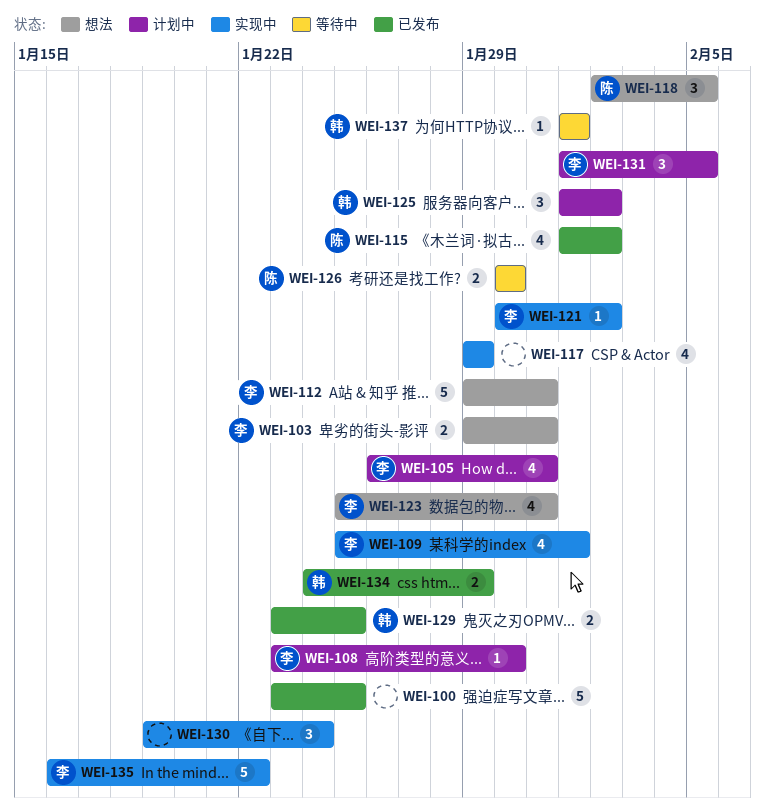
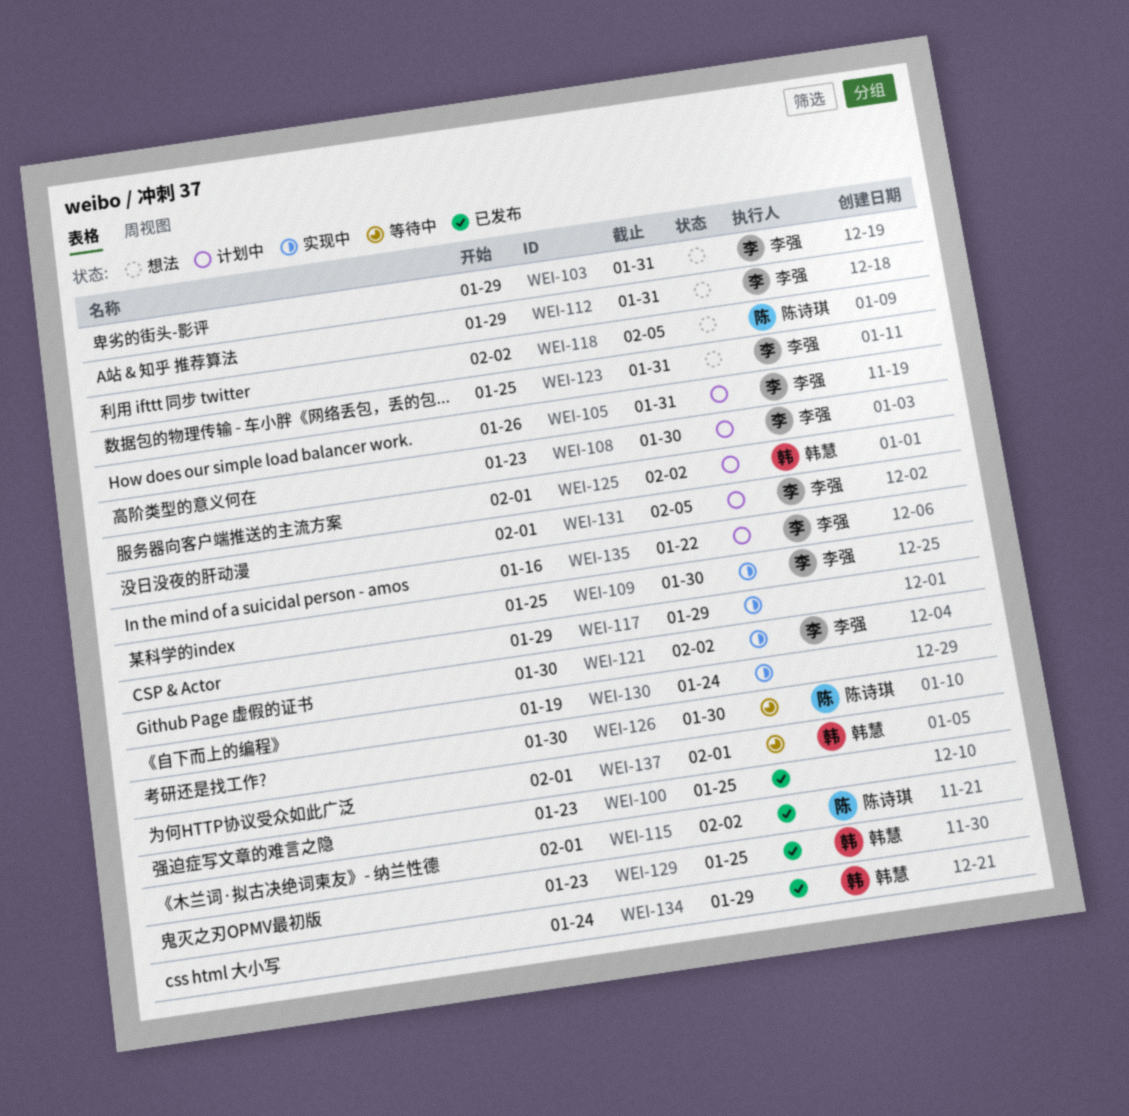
WEI-109, due: Feb 1 -> Jan 30
WEI-135, status: 实现中 -> 计划中

